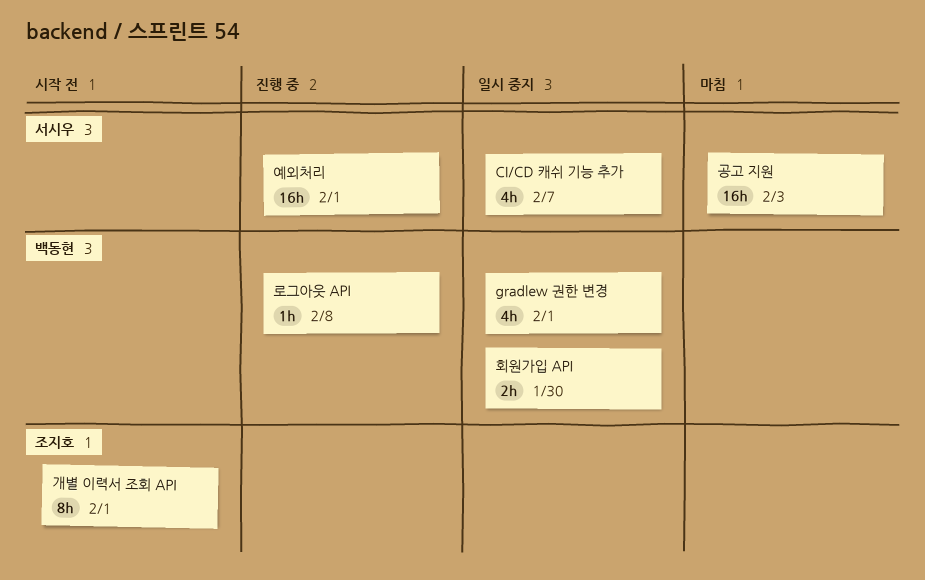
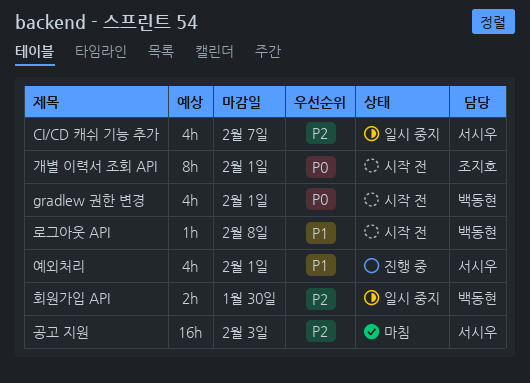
gradlew 권한 변경, status: 일시 중지 -> 시작 전
로그아웃 API, status: 진행 중 -> 시작 전
예외처리, estimate: 16h -> 4h

